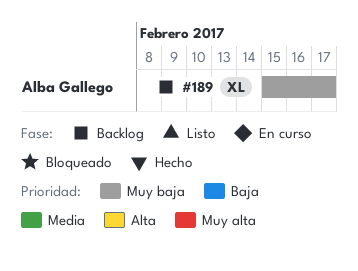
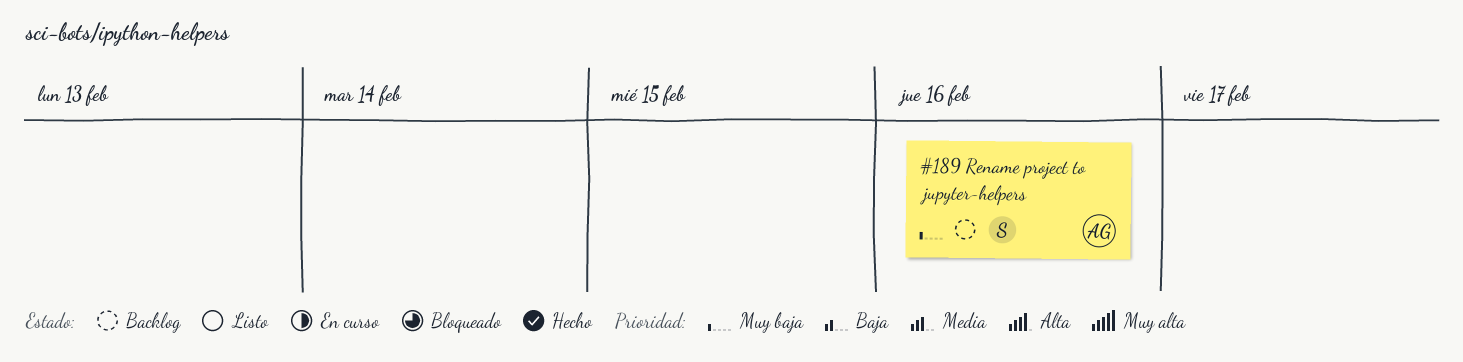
#189, estimate: XL -> S
#189, due: Feb 17 -> Feb 16

